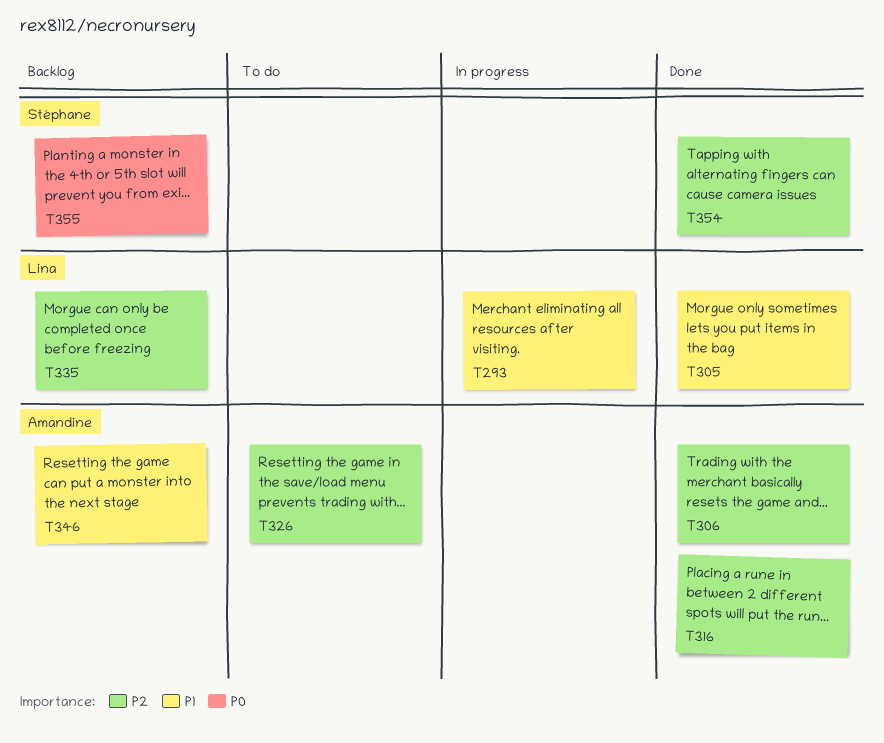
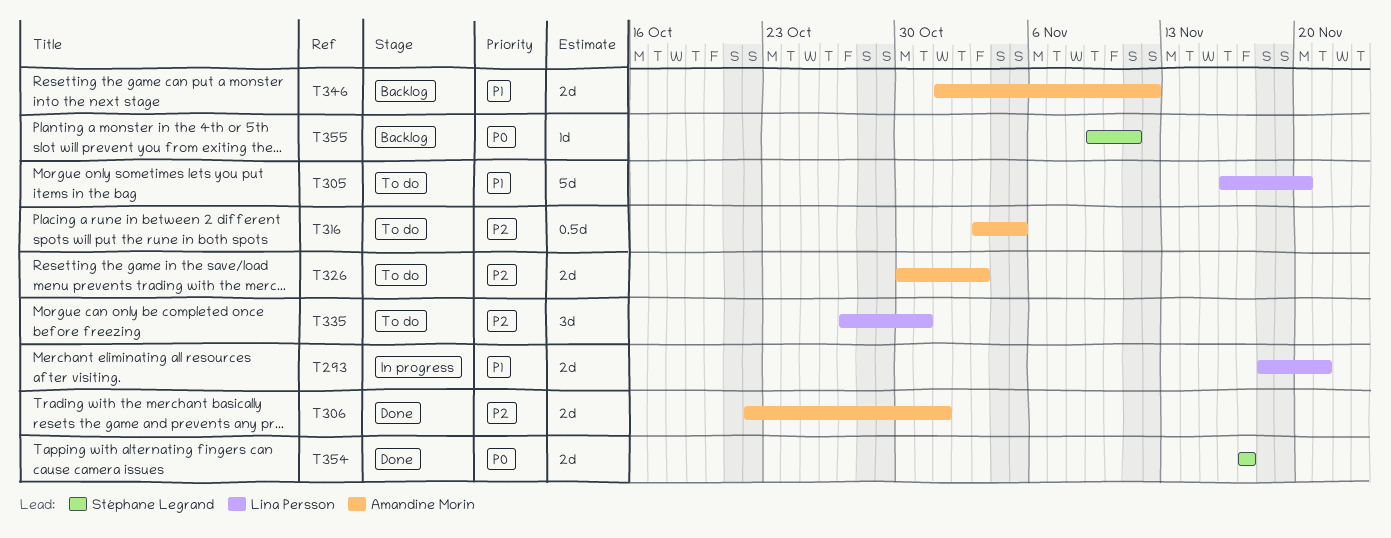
T305, status: Done -> To do
T316, status: Done -> To do
T335, status: Backlog -> To do
T354, priority: P2 -> P0

